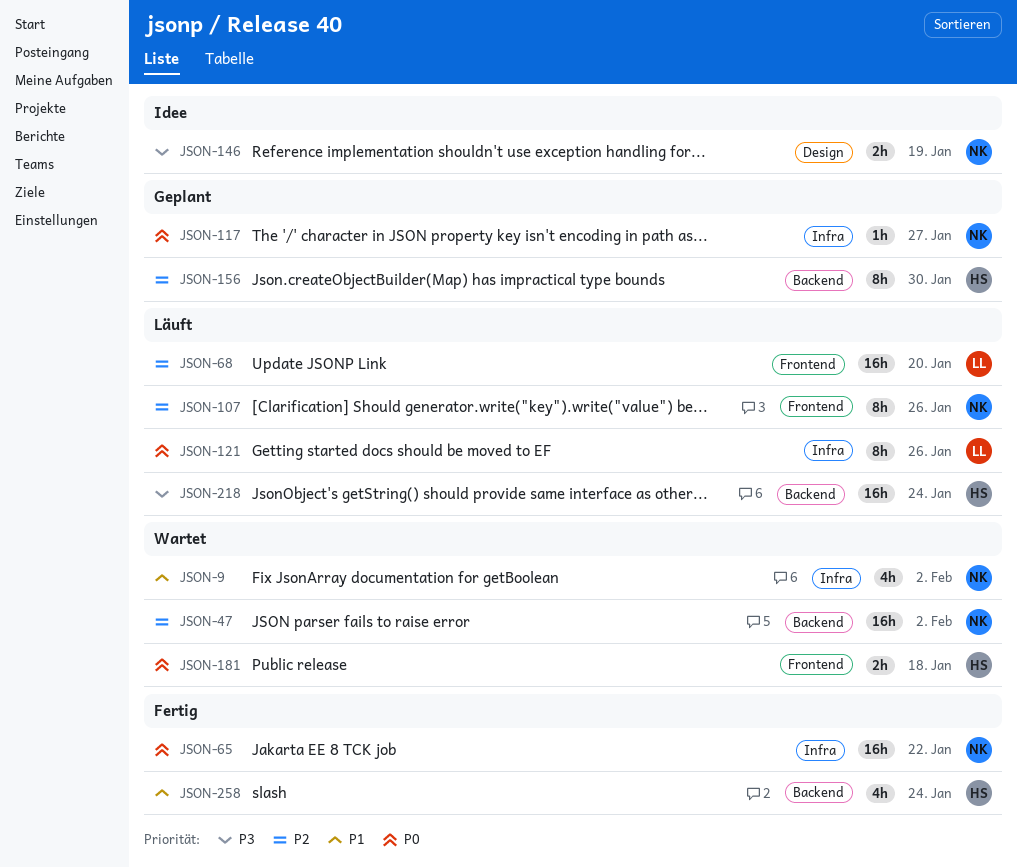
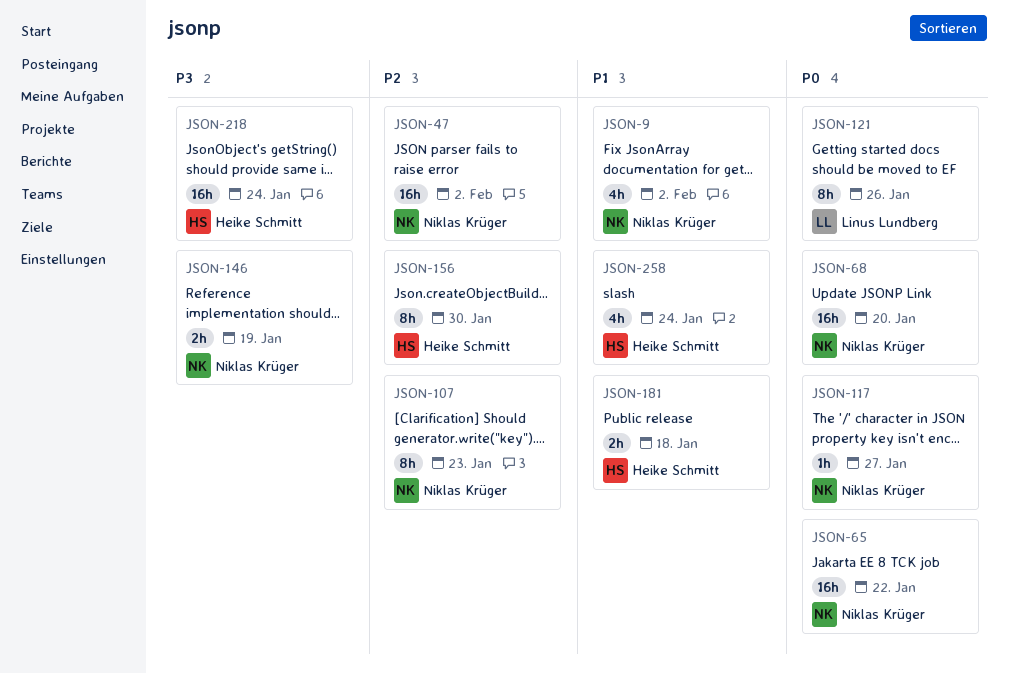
JSON-68, owner: Linus Lundberg -> Niklas Krüger
JSON-68, priority: P2 -> P0
JSON-107, due: Jan 26 -> Jan 23
JSON-181, priority: P0 -> P1

